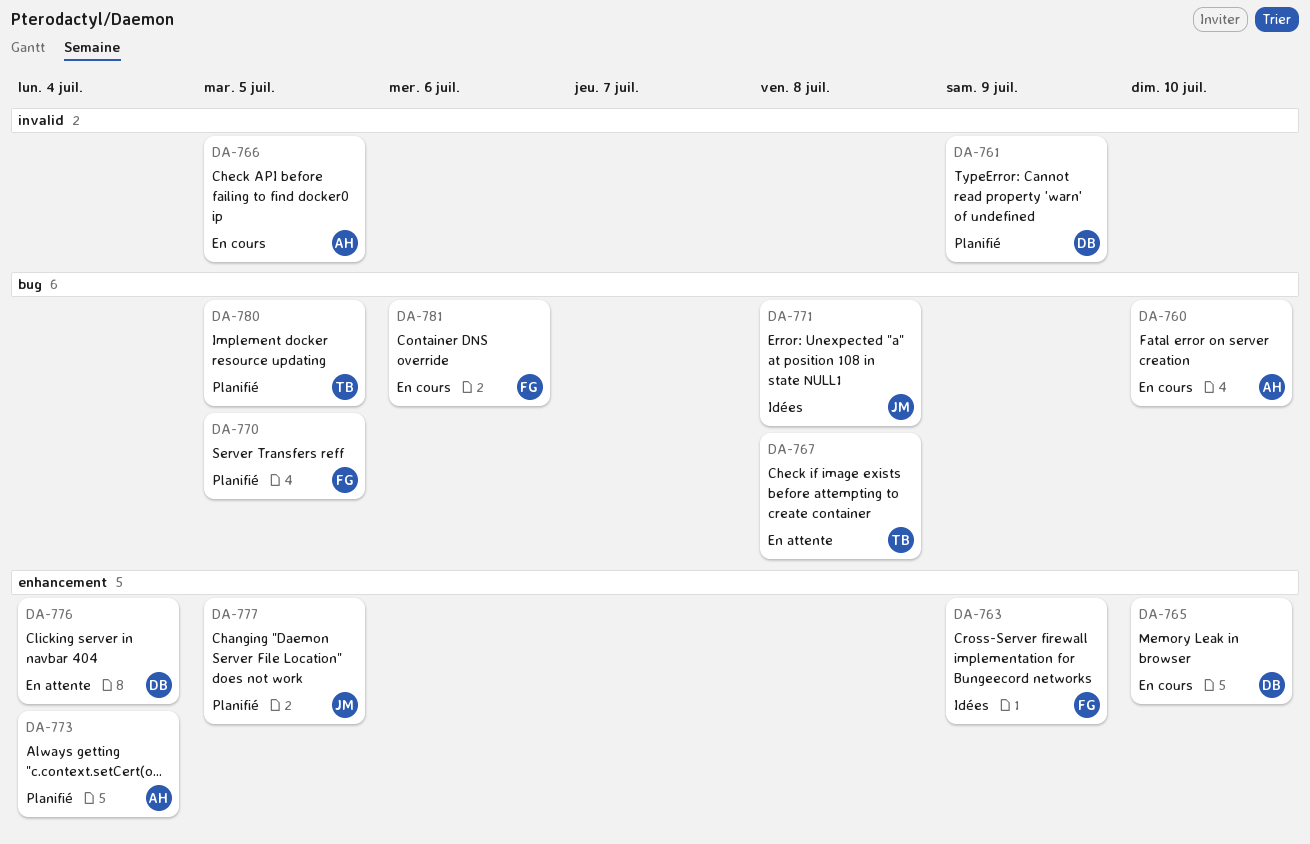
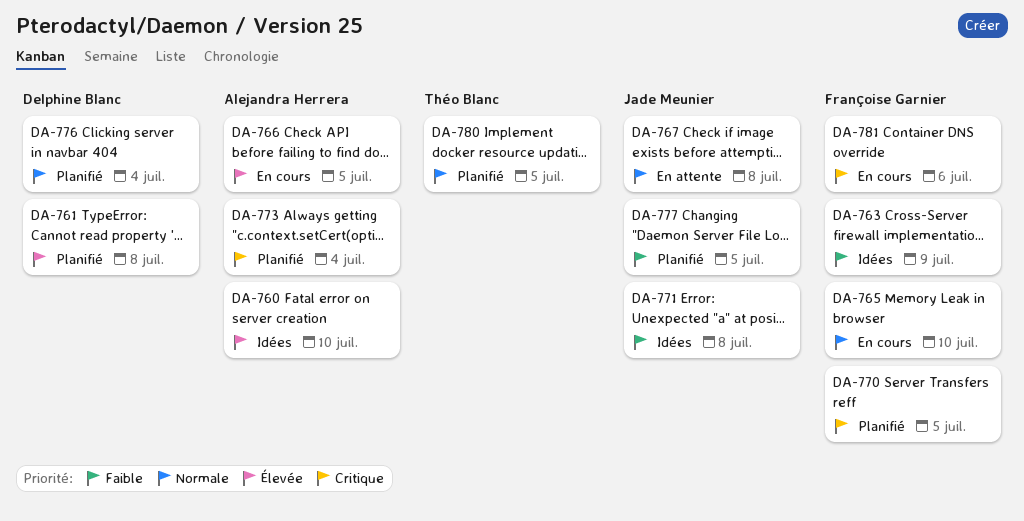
DA-760, status: En cours -> Idées
DA-761, due: Jul 9 -> Jul 8
DA-765, owner: Delphine Blanc -> Françoise Garnier
DA-767, owner: Théo Blanc -> Jade Meunier
DA-776, status: En attente -> Planifié

